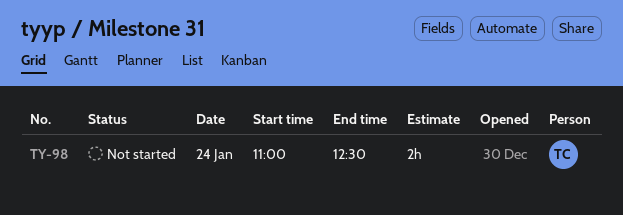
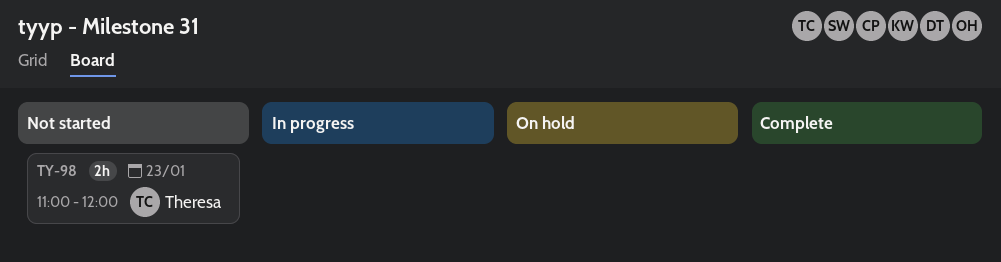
TY-98, day: Jan 24 -> Jan 23
TY-98, ends: 12:30 -> 12:00

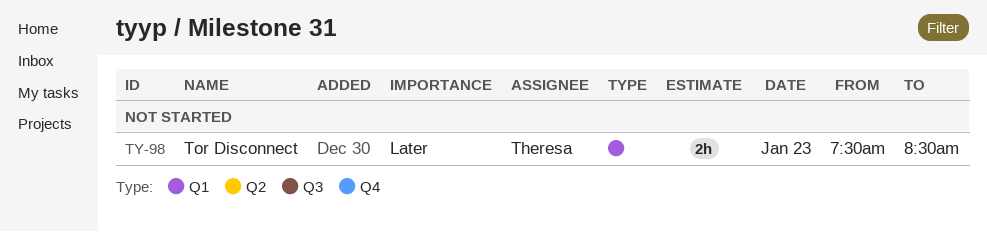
TY-98, begins: 11:00 -> 07:30
TY-98, ends: 12:00 -> 08:30

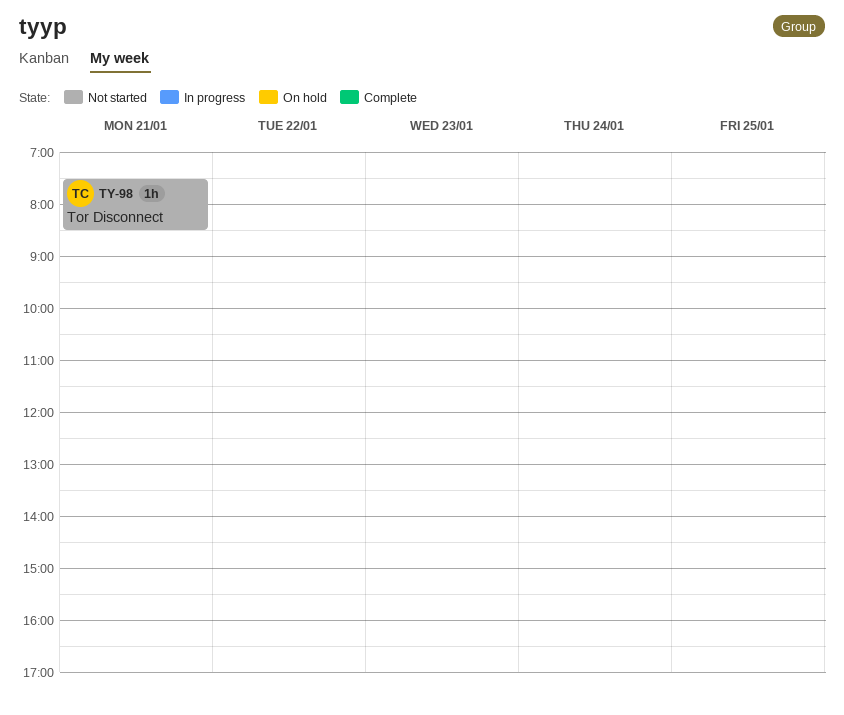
TY-98, estimate: 2h -> 1h
TY-98, day: Jan 23 -> Jan 21

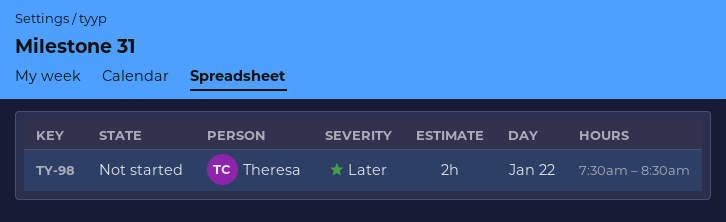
TY-98, estimate: 1h -> 2h
TY-98, day: Jan 21 -> Jan 22

